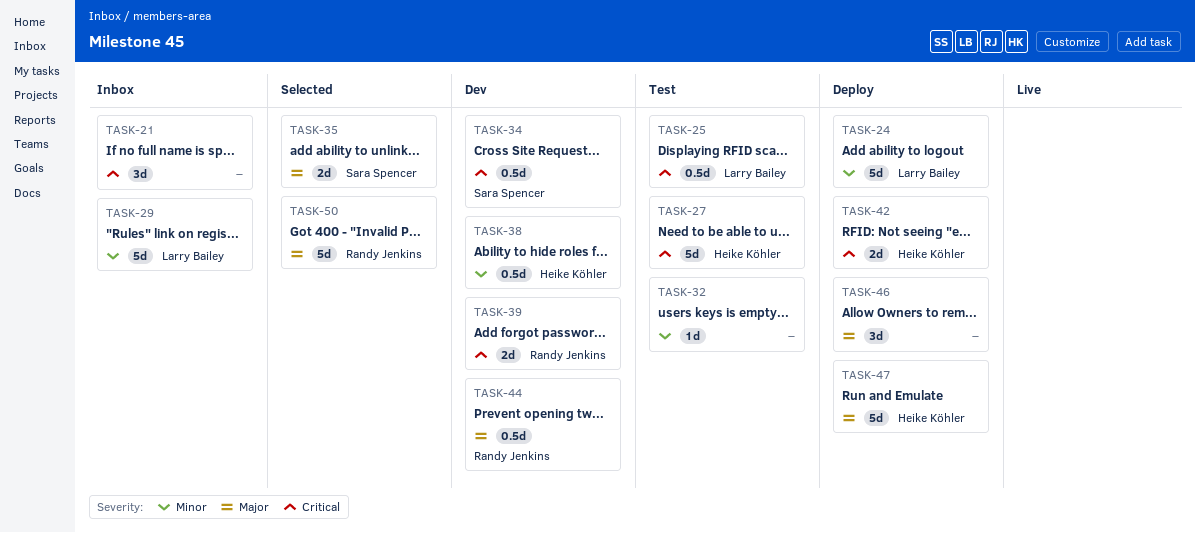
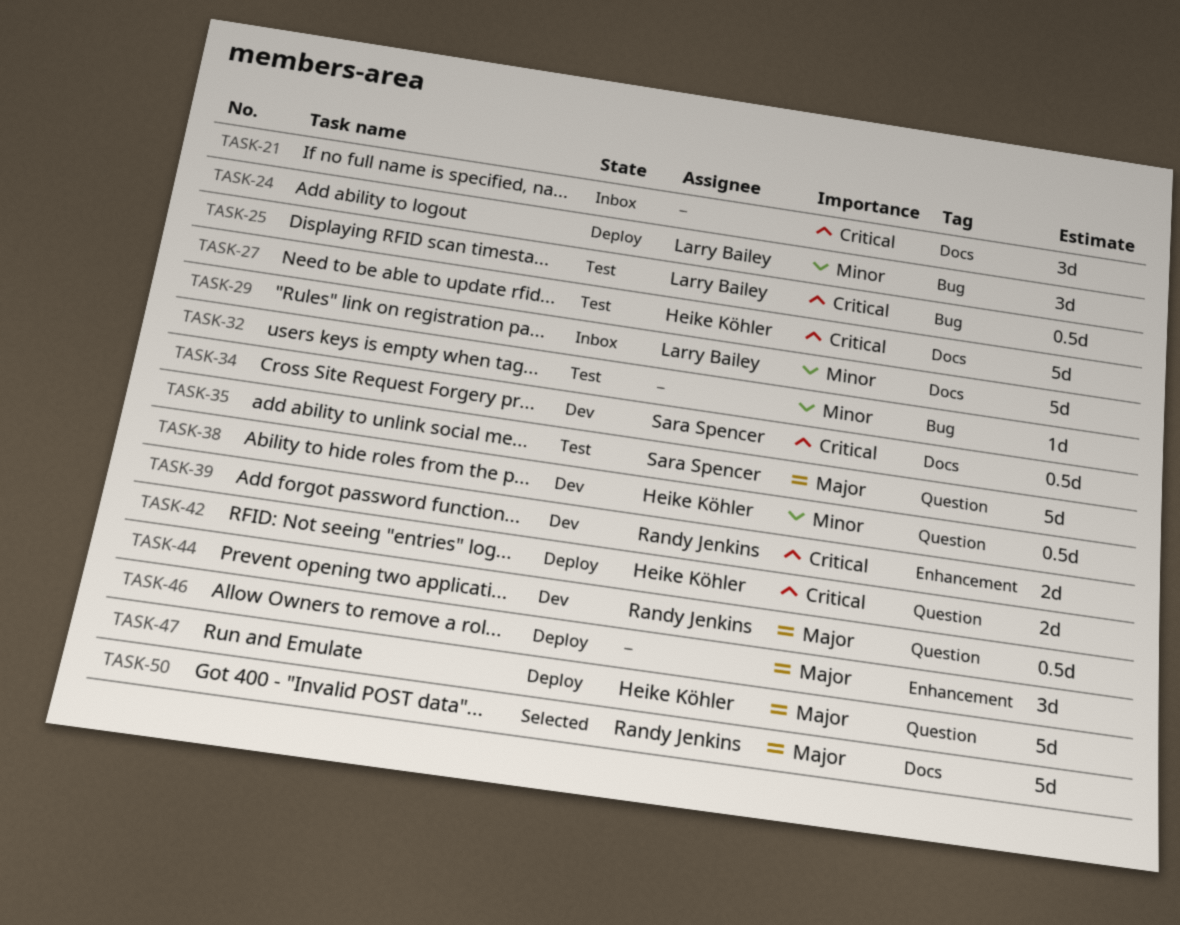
TASK-24, estimate: 5d -> 3d
TASK-35, status: Selected -> Test
TASK-35, estimate: 2d -> 5d

